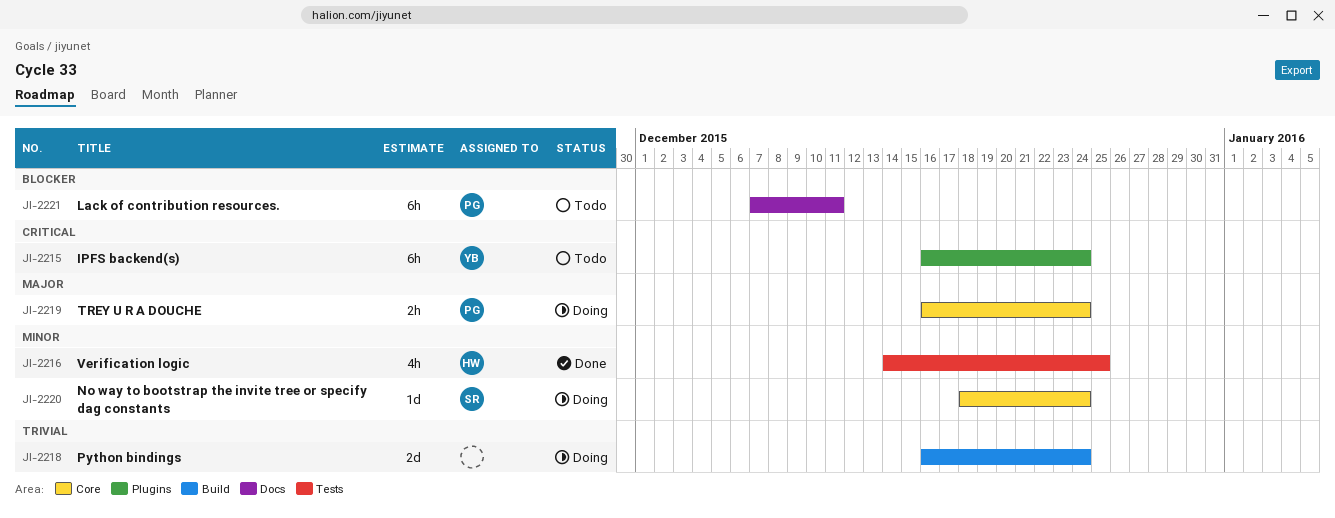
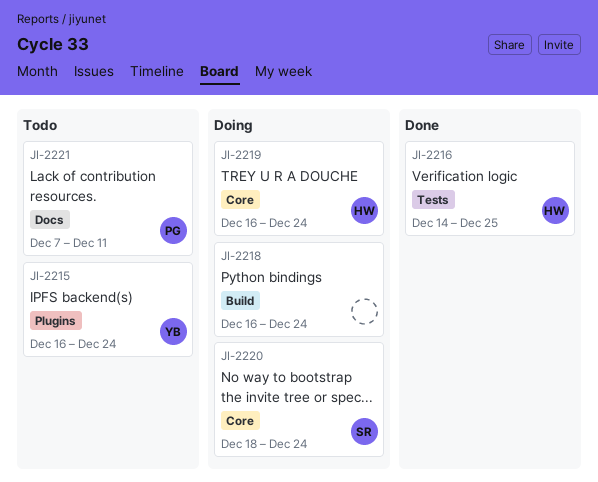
JI-2219, owner: PG -> HW

